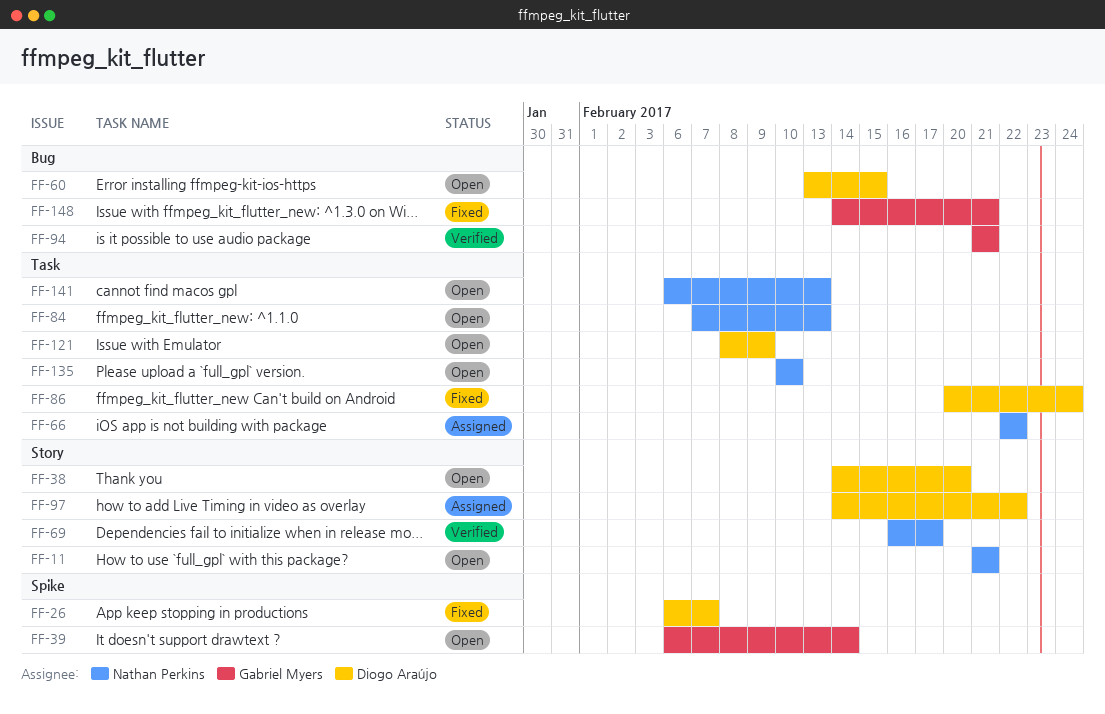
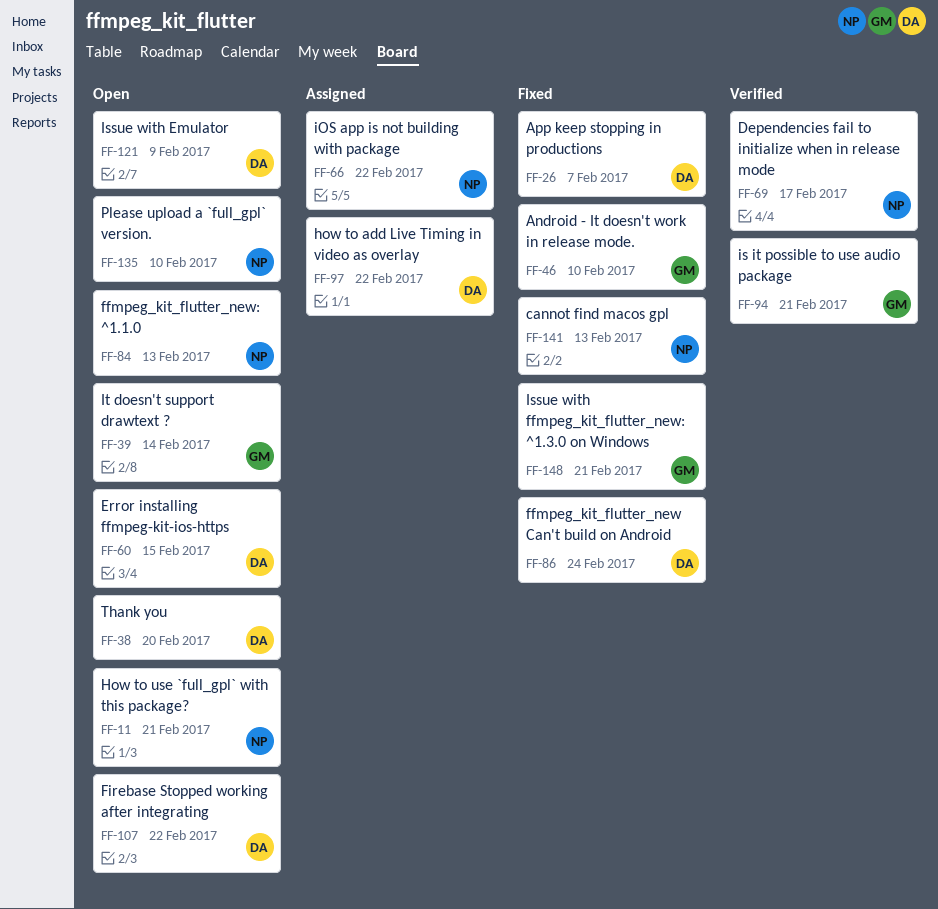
FF-46: none -> present
FF-107: none -> present
FF-141, status: Open -> Fixed

